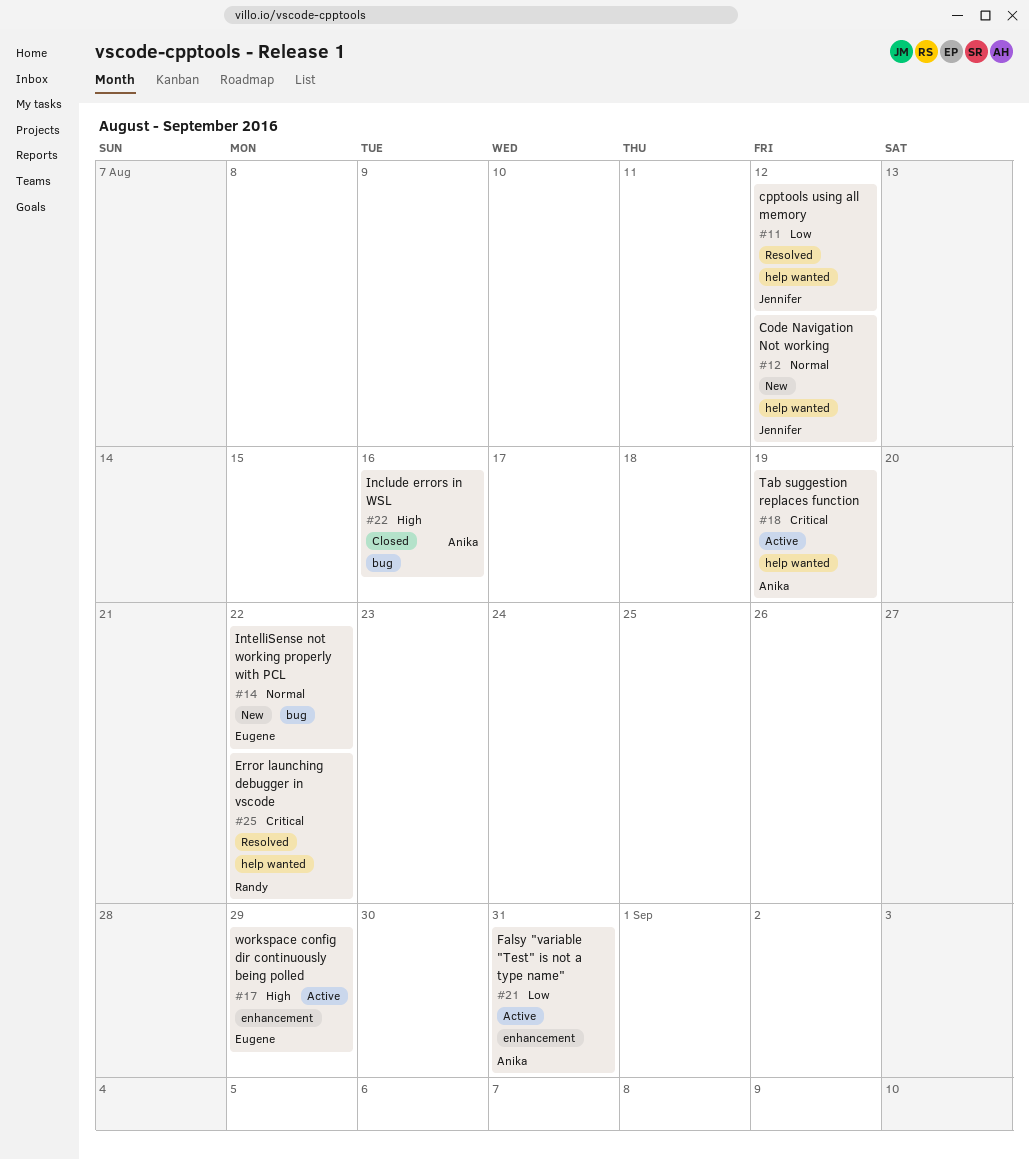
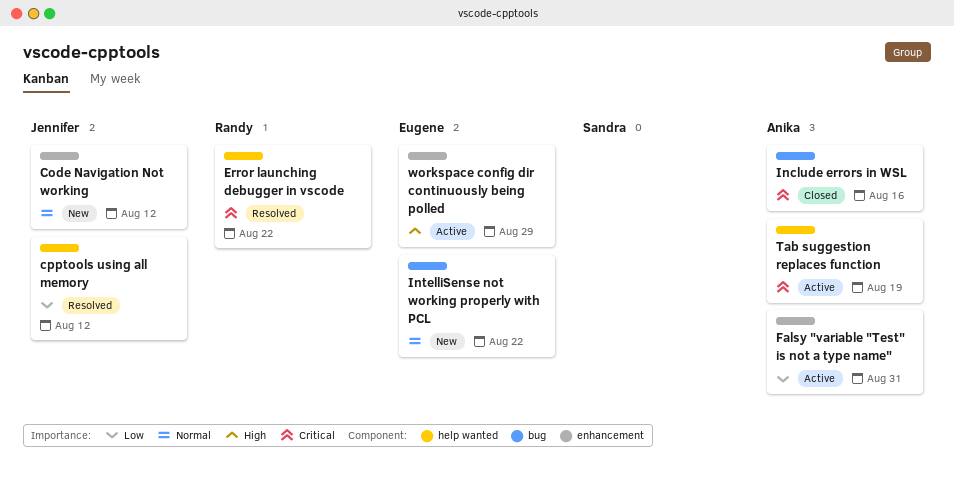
Code Navigation Not working, label: help wanted -> enhancement
Include errors in WSL, priority: High -> Critical

